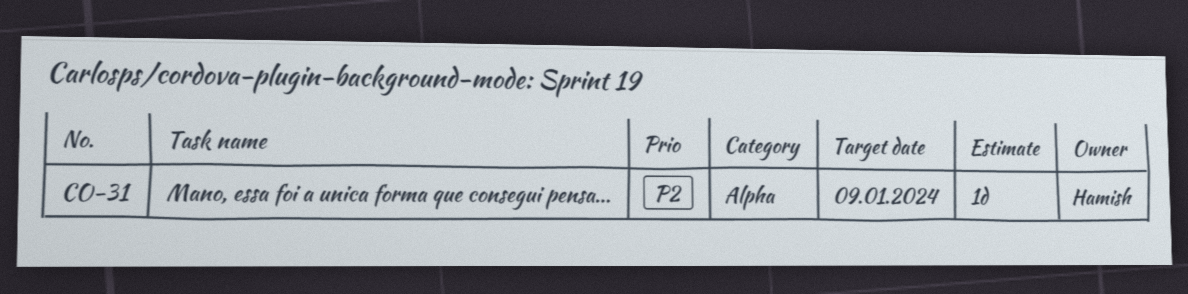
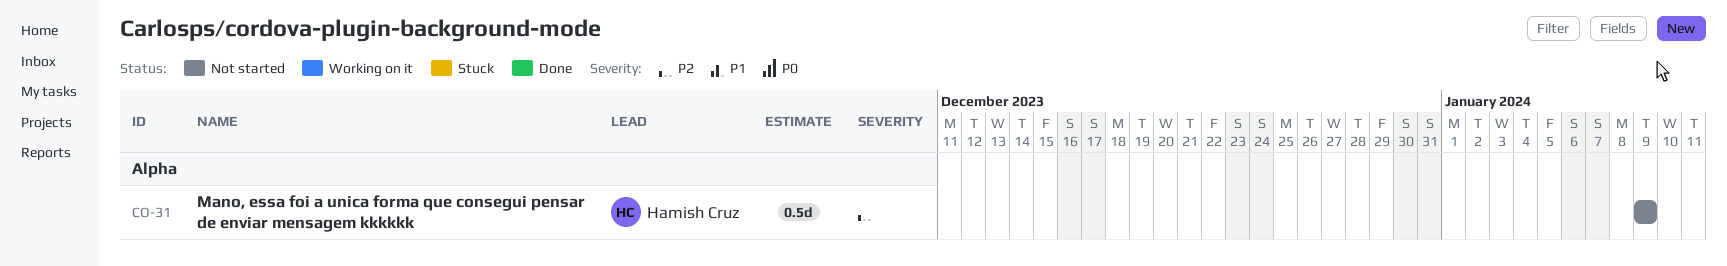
CO-31, estimate: 1d -> 0.5d

